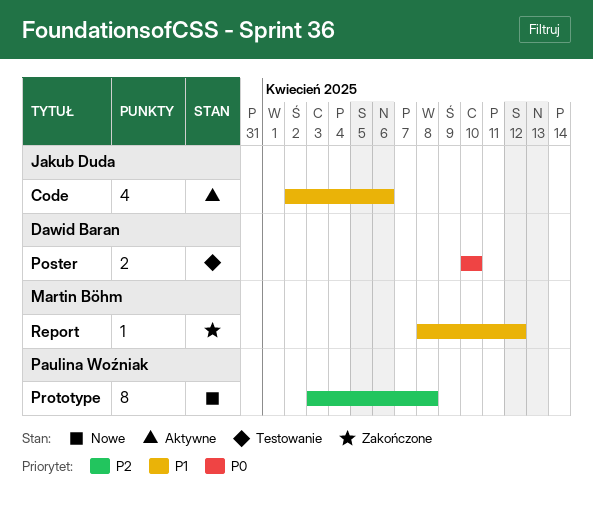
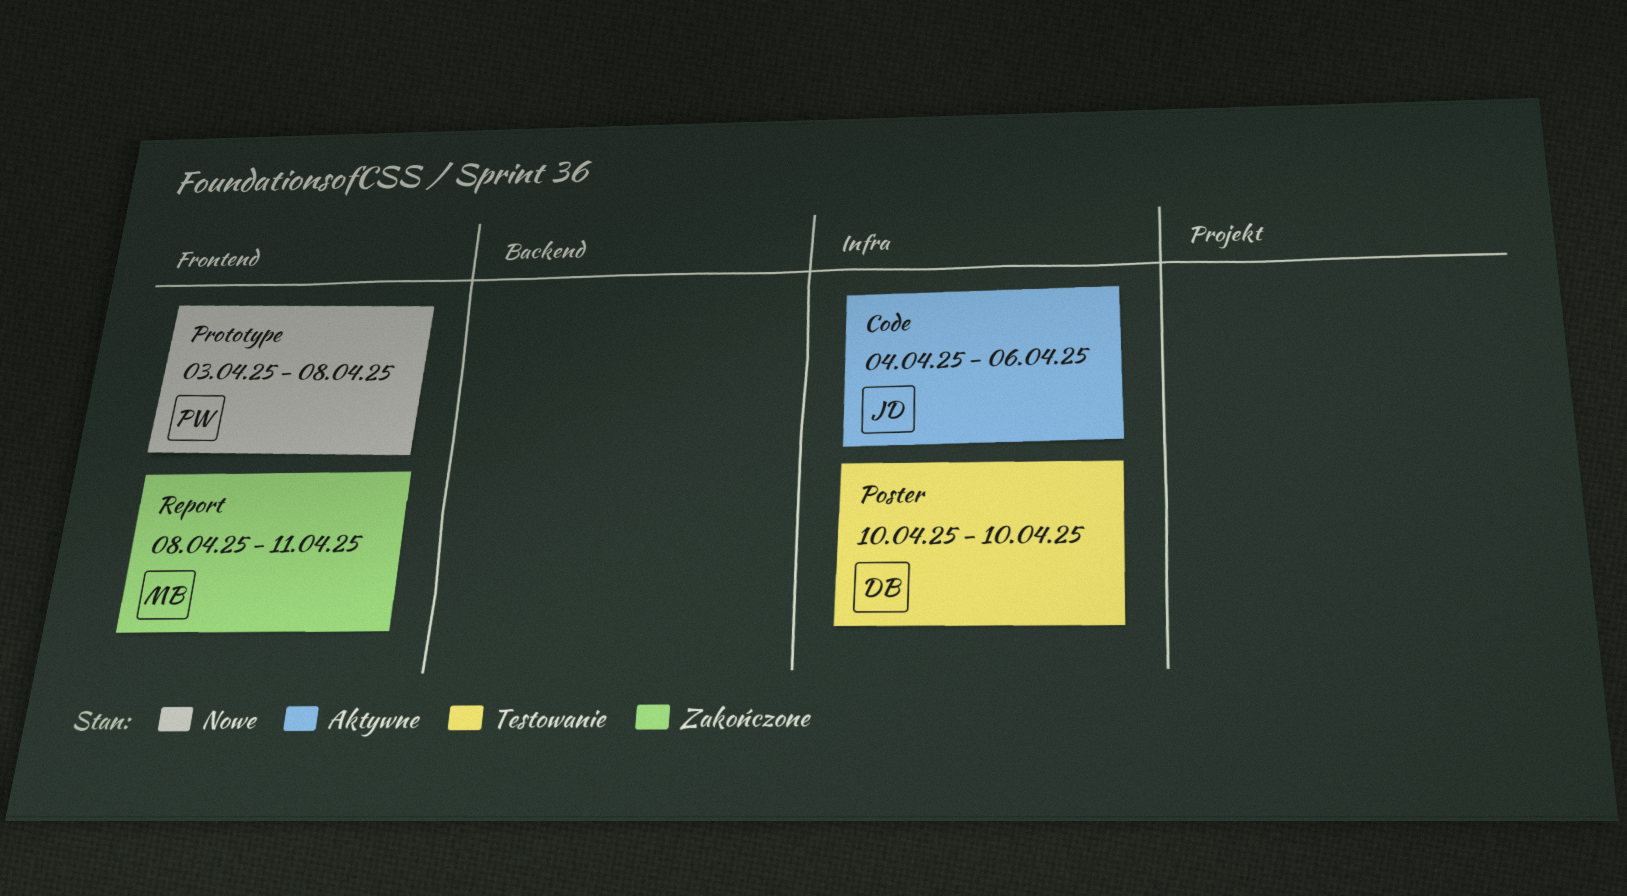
Code, start: Apr 2 -> Apr 4
Report, due: Apr 12 -> Apr 11

